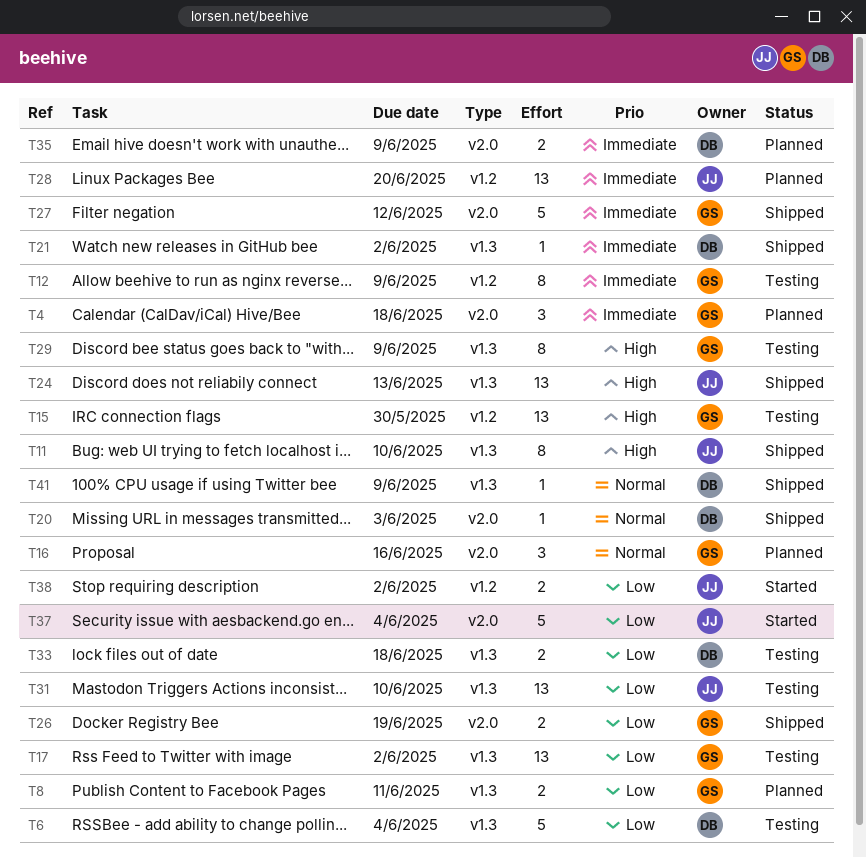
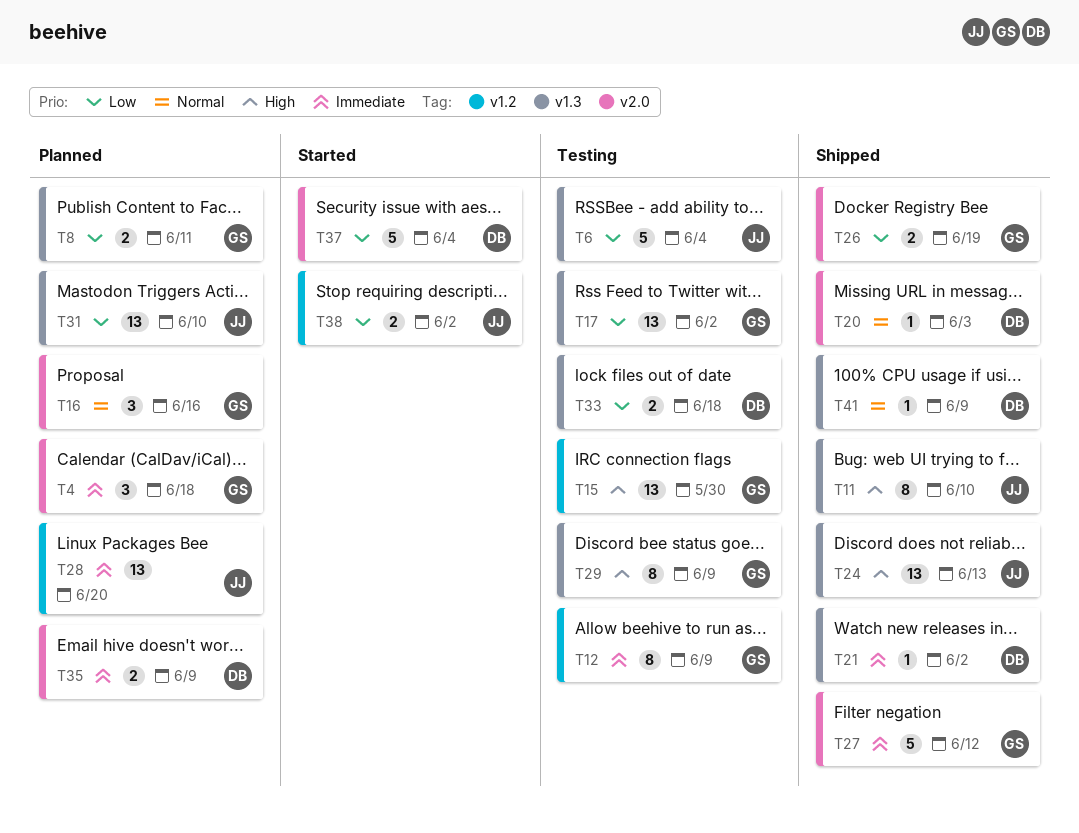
T6, owner: DB -> JJ
T31, status: Testing -> Planned
T37, owner: JJ -> DB

